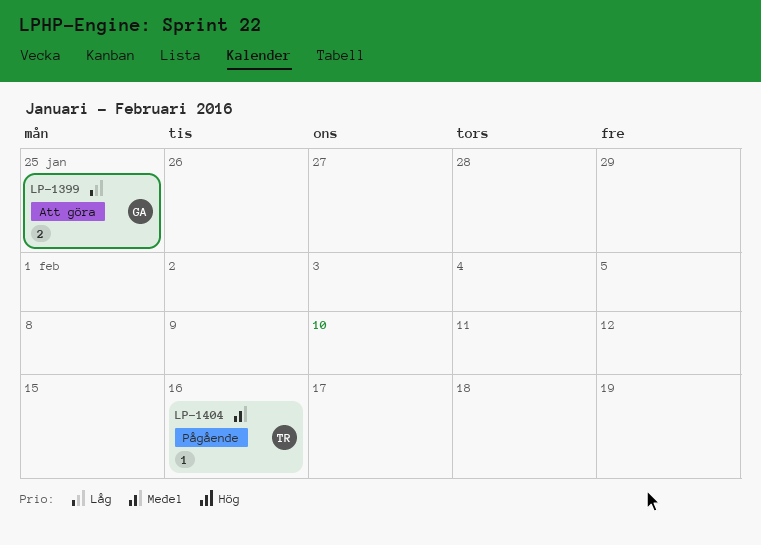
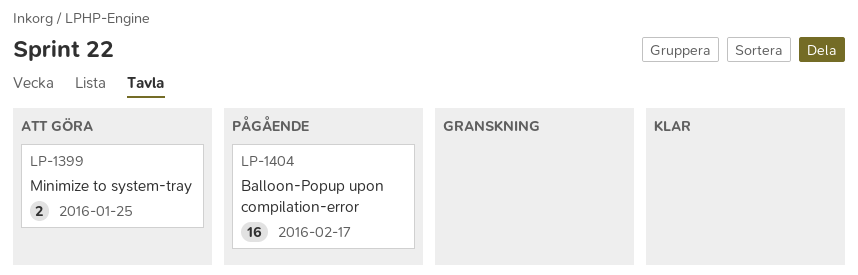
LP-1404, estimate: 1 -> 16
LP-1404, due: Feb 16 -> Feb 17

